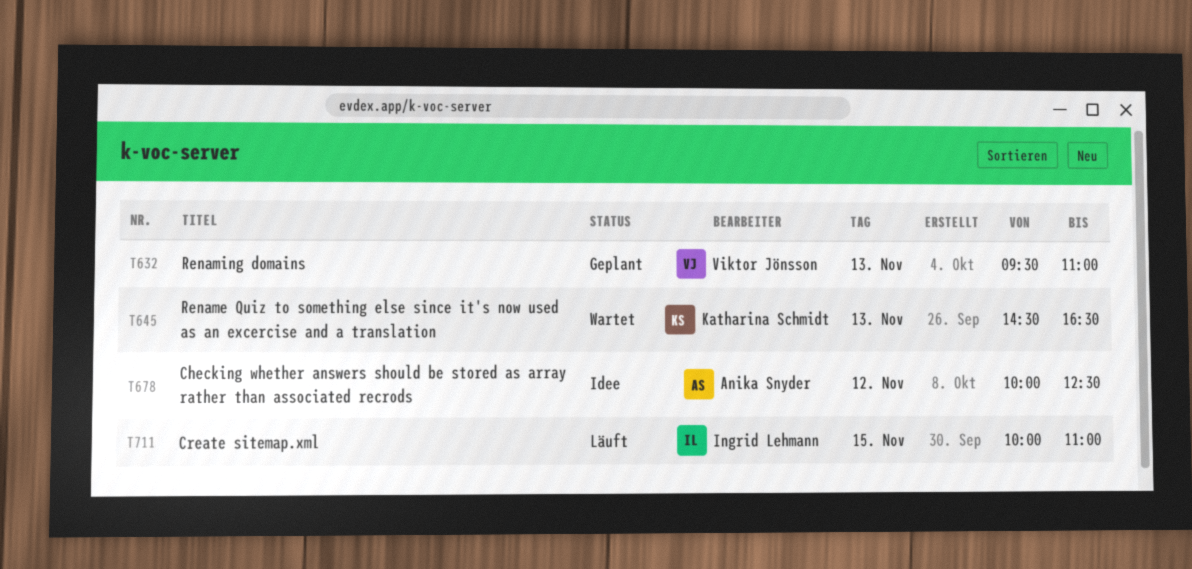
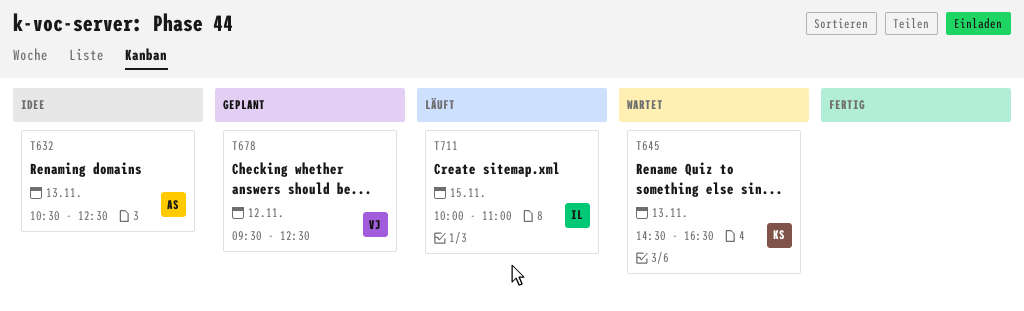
T632, status: Geplant -> Idee
T632, owner: Viktor Jönsson -> Anika Snyder
T632, begins: 09:30 -> 10:30
T632, ends: 11:00 -> 12:30
T678, status: Idee -> Geplant
T678, owner: Anika Snyder -> Viktor Jönsson
T678, begins: 10:00 -> 09:30

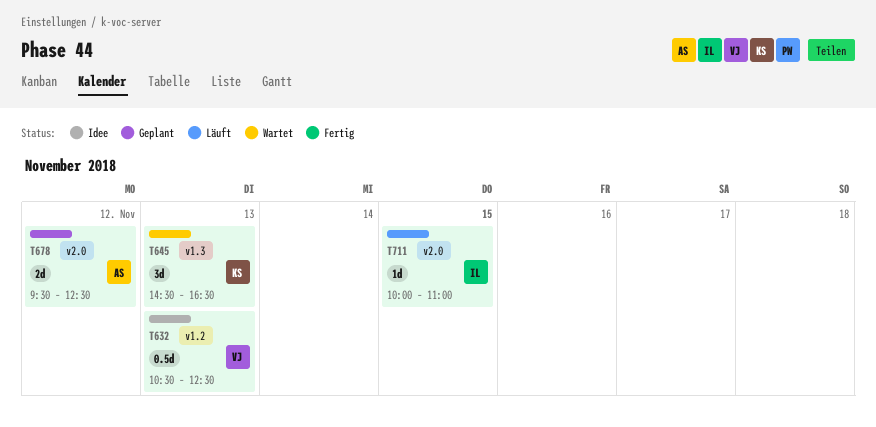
T632, owner: AS -> VJ
T678, owner: VJ -> AS

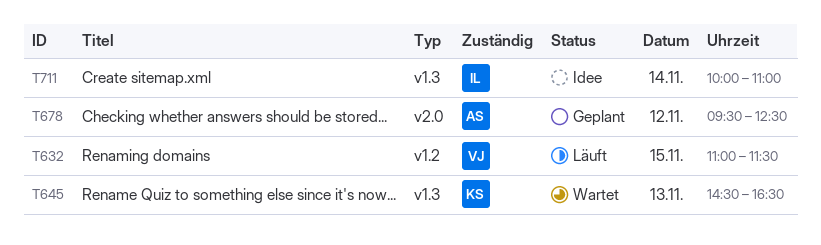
T632, status: Idee -> Läuft
T632, day: Nov 13 -> Nov 15
T632, begins: 10:30 -> 11:00
T632, ends: 12:30 -> 11:30
T711, status: Läuft -> Idee
T711, label: v2.0 -> v1.3
T711, day: Nov 15 -> Nov 14

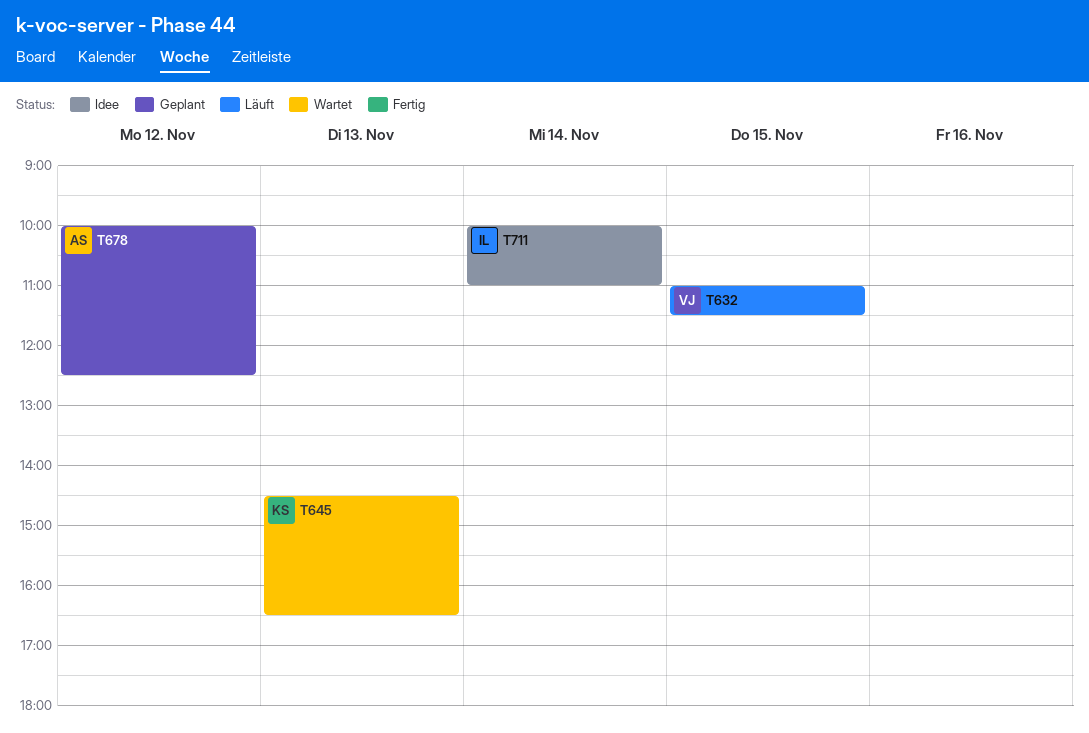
T678, begins: 09:30 -> 10:00

